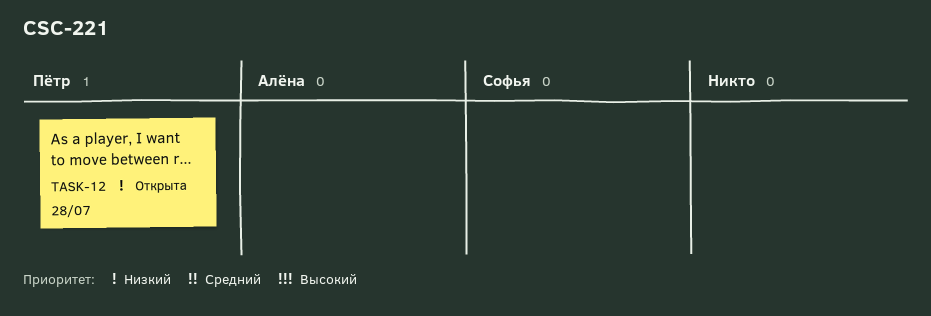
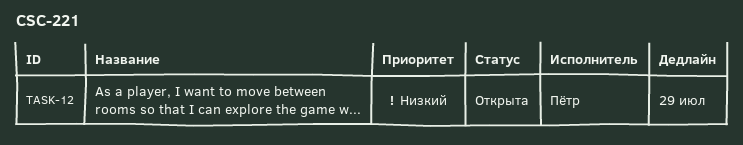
TASK-12, due: Jul 28 -> Jul 29

